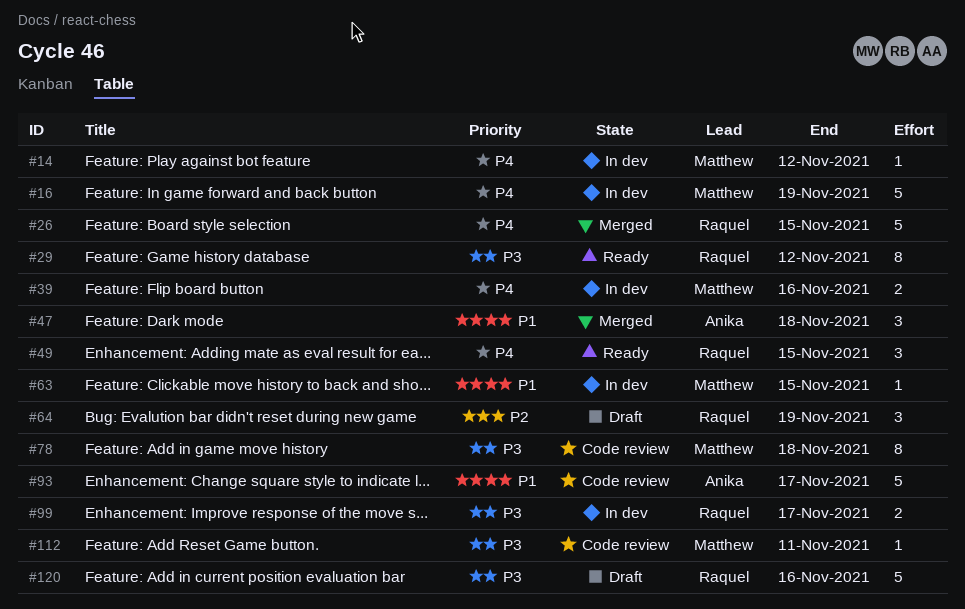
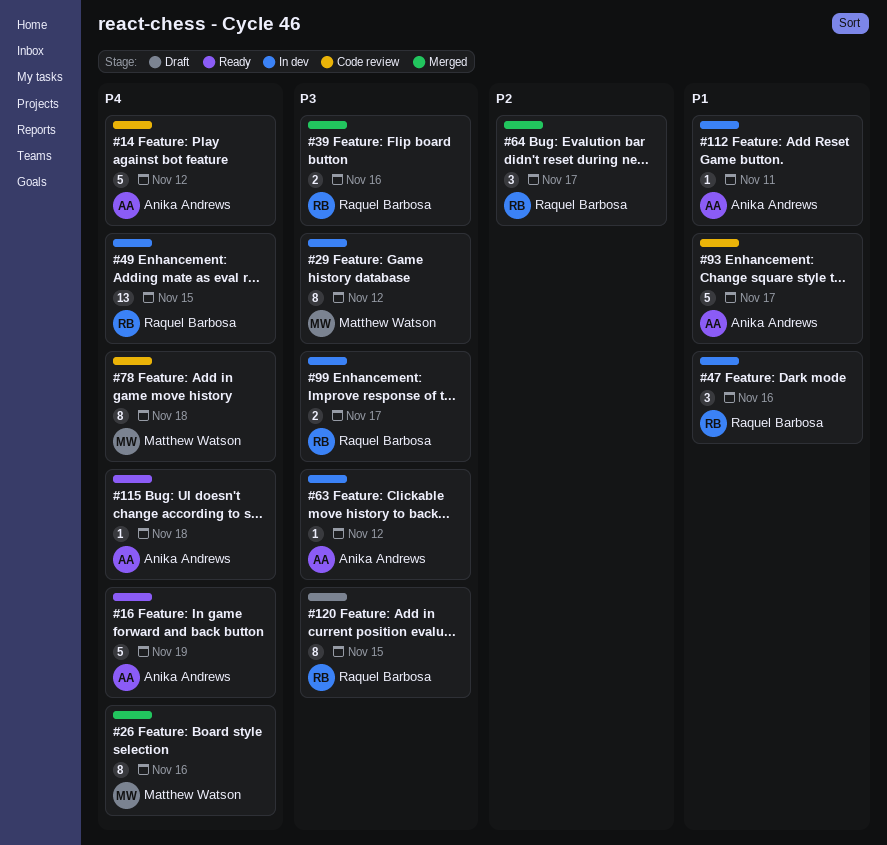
#14, status: In dev -> Code review
#14, owner: Matthew Watson -> Anika Andrews
#14, estimate: 1 -> 5
#16, status: In dev -> Ready
#16, owner: Matthew Watson -> Anika Andrews
#26, owner: Raquel Barbosa -> Matthew Watson
#26, estimate: 5 -> 8
#26, due: Nov 15 -> Nov 16
#29, status: Ready -> In dev
#29, owner: Raquel Barbosa -> Matthew Watson
#39, status: In dev -> Merged
#39, owner: Matthew Watson -> Raquel Barbosa
#39, priority: P4 -> P3
#47, status: Merged -> In dev
#47, owner: Anika Andrews -> Raquel Barbosa
#47, due: Nov 18 -> Nov 16
#49, status: Ready -> In dev
#49, estimate: 3 -> 13
#63, owner: Matthew Watson -> Anika Andrews
#63, priority: P1 -> P3
#63, due: Nov 15 -> Nov 12
#64, status: Draft -> Merged
#64, due: Nov 19 -> Nov 17
#78, priority: P3 -> P4
#112, status: Code review -> In dev
#112, owner: Matthew Watson -> Anika Andrews
#112, priority: P3 -> P1
#115: none -> present
#120, estimate: 5 -> 8
#120, due: Nov 16 -> Nov 15

